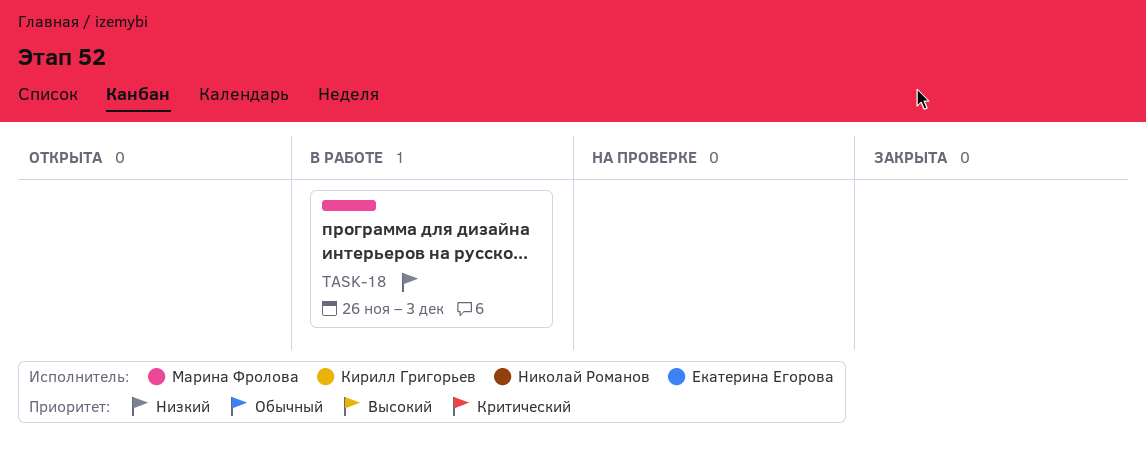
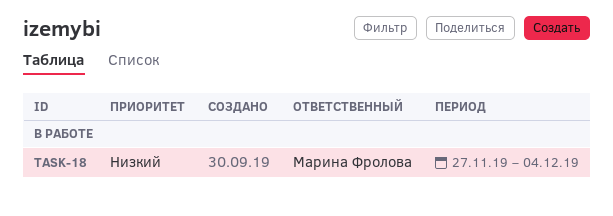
TASK-18, start: Nov 26 -> Nov 27
TASK-18, due: Dec 3 -> Dec 4

